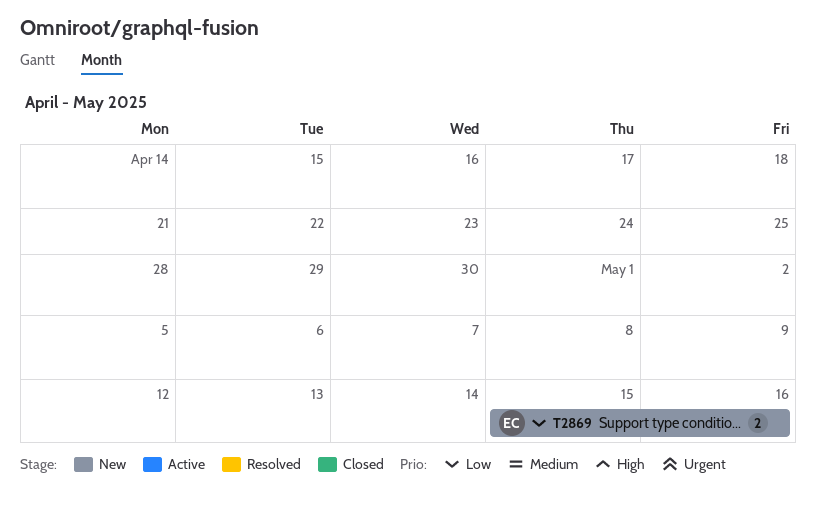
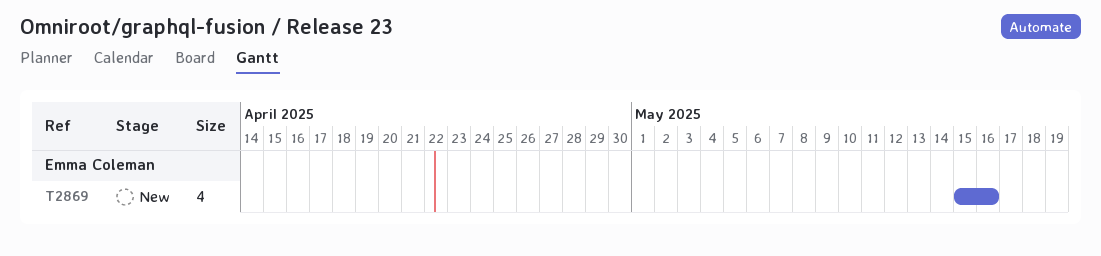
T2869, estimate: 2 -> 4

